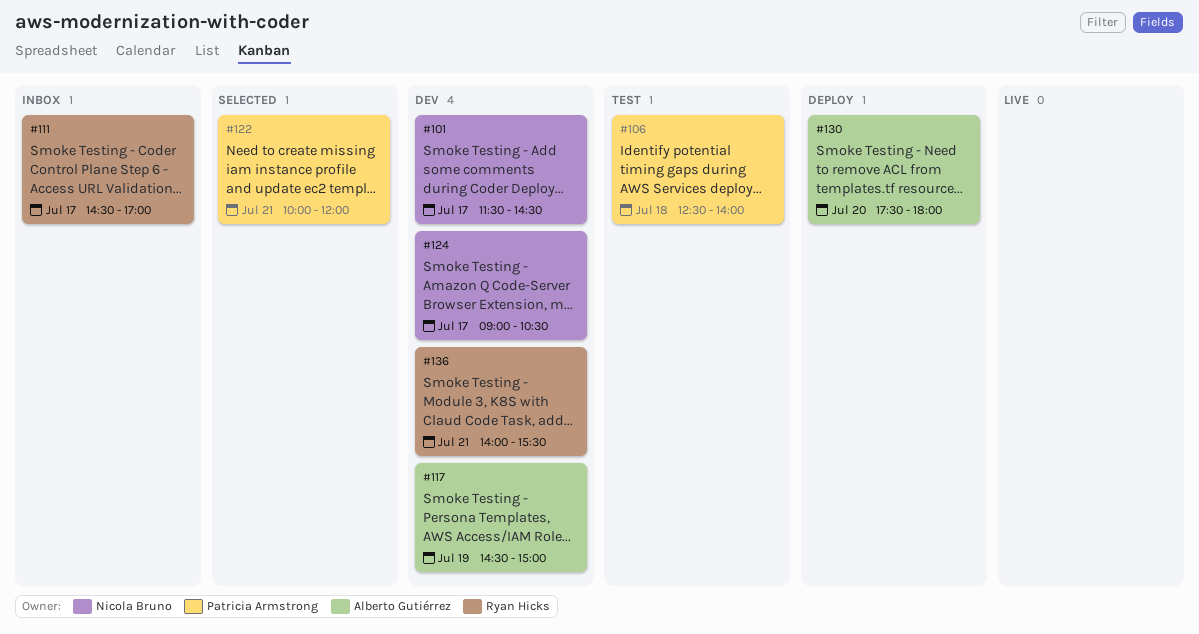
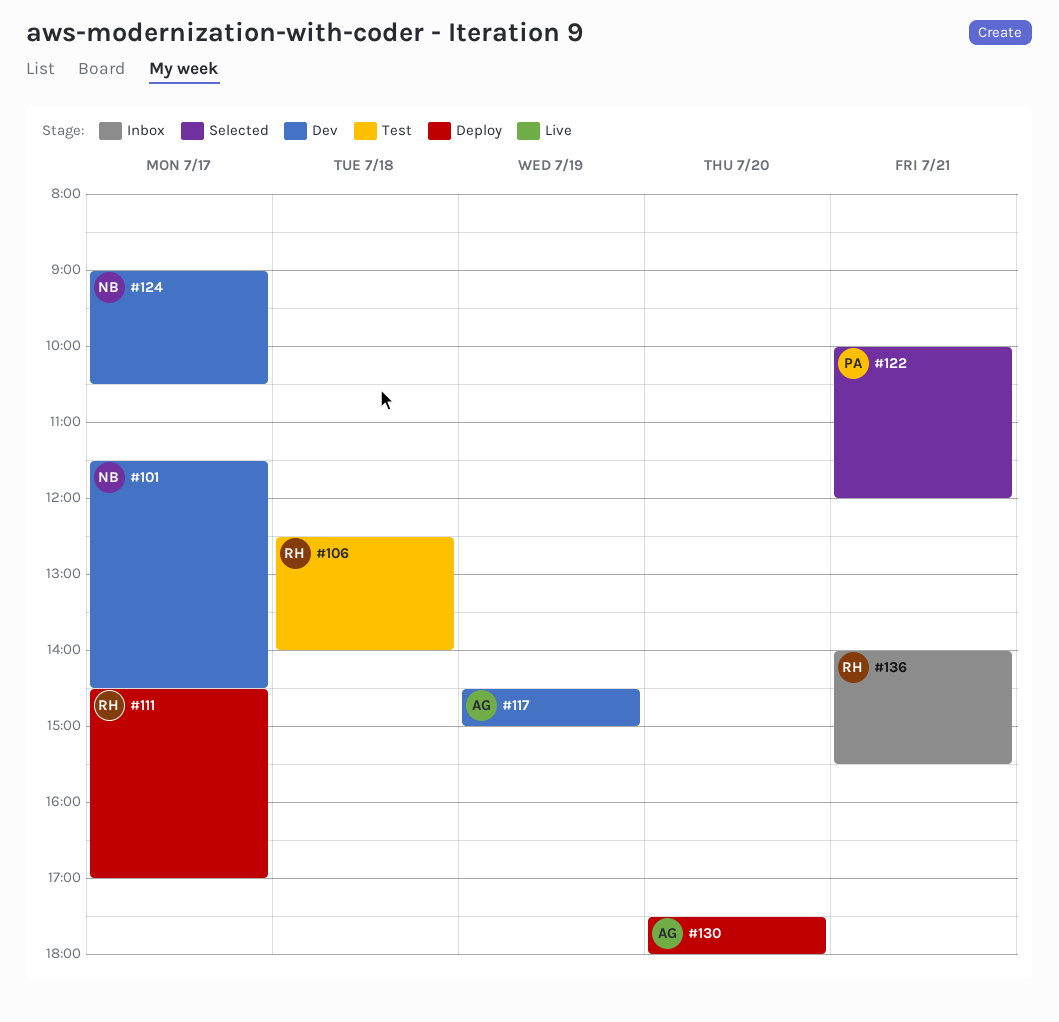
#106, owner: Patricia Armstrong -> Ryan Hicks
#111, status: Inbox -> Deploy
#136, status: Dev -> Inbox

